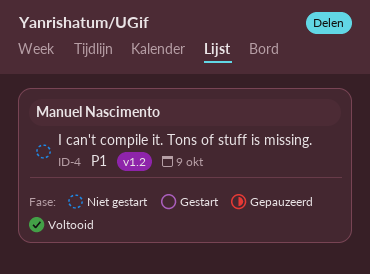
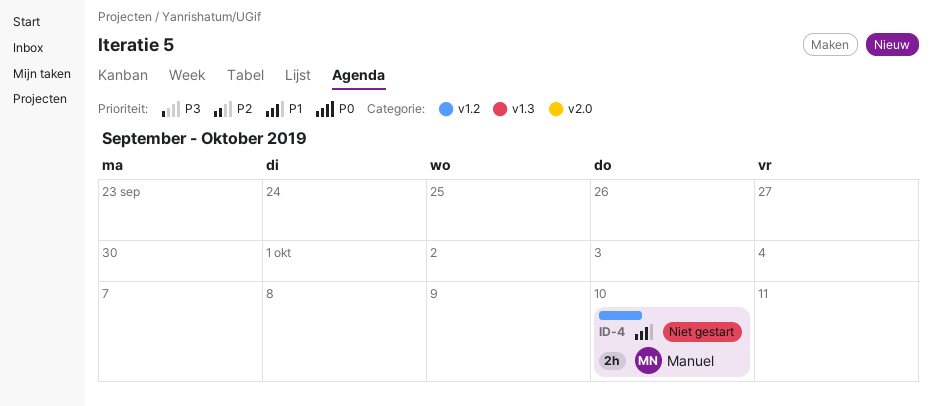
ID-4, due: Oct 9 -> Oct 10

